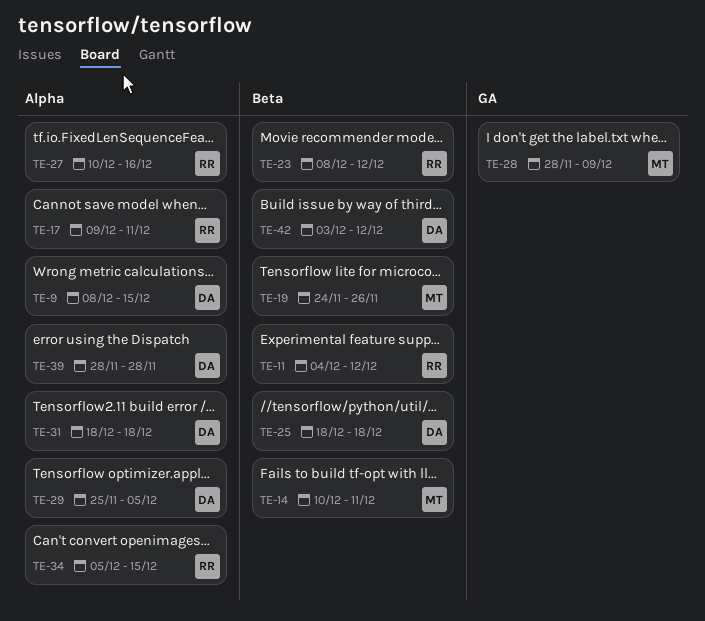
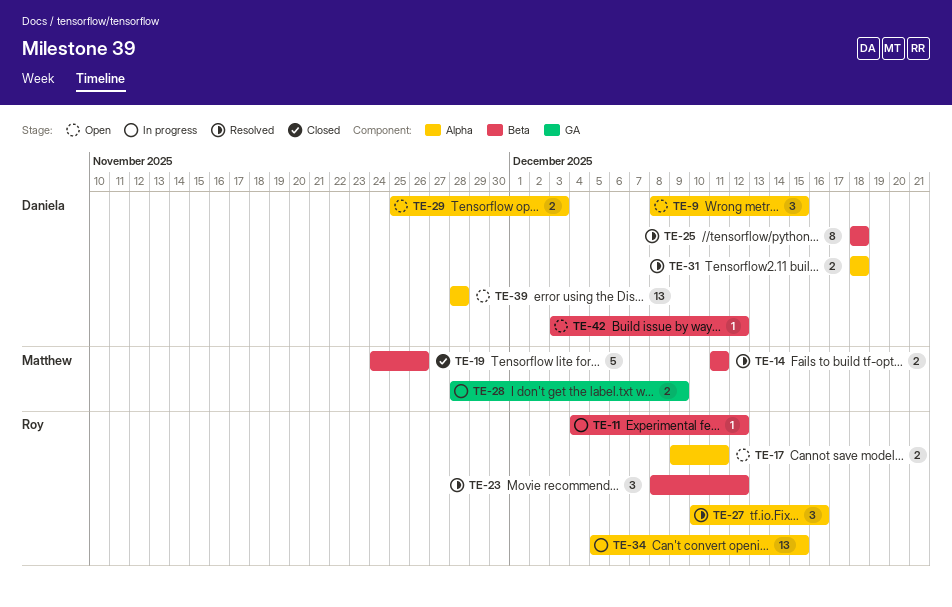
TE-14, start: Dec 10 -> Dec 11
TE-29, due: Dec 5 -> Dec 3

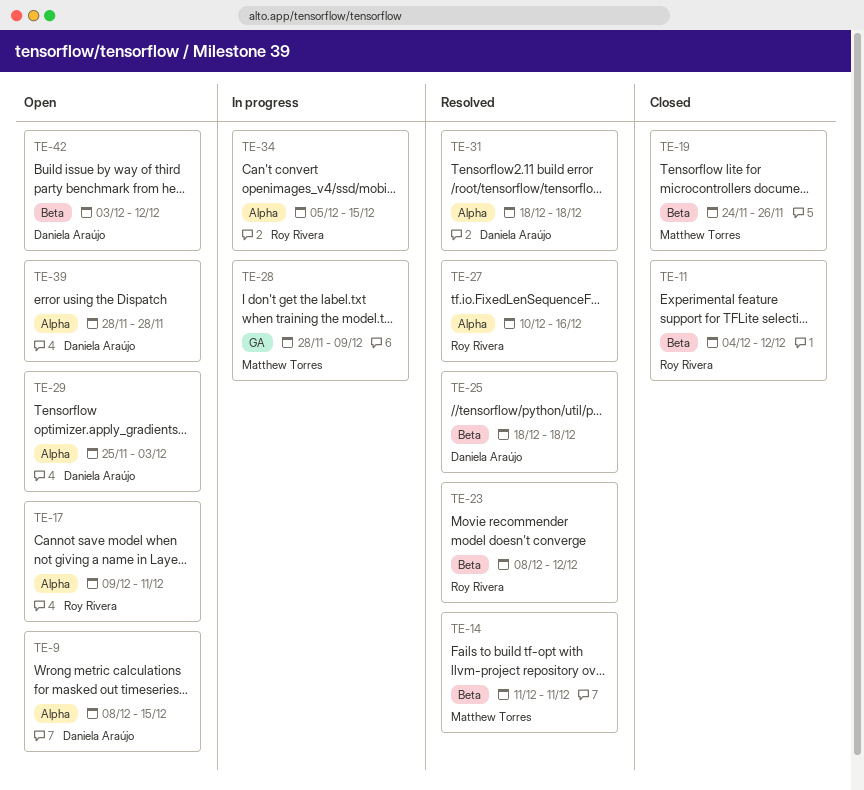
TE-11, status: In progress -> Closed

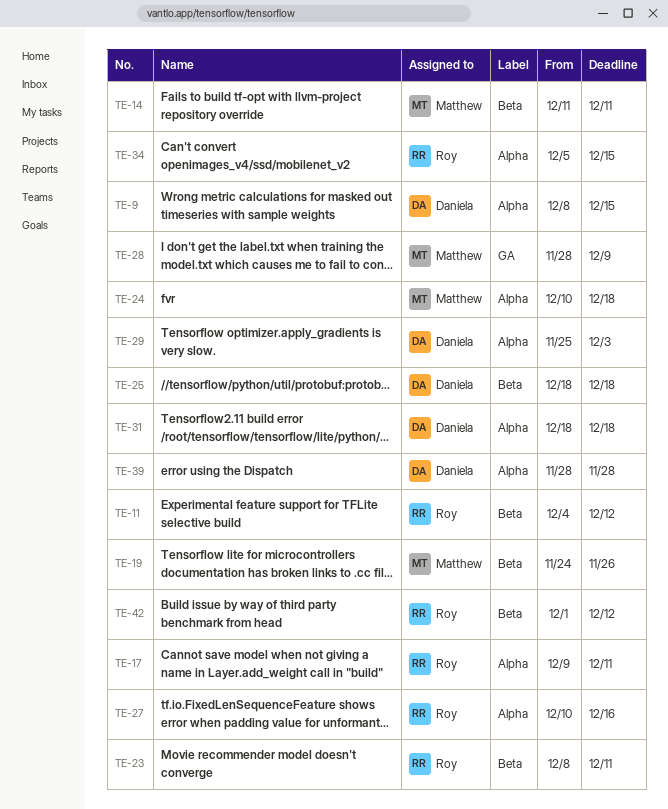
TE-23, due: Dec 12 -> Dec 11
TE-24: none -> present
TE-42, owner: Daniela Araújo -> Roy Rivera
TE-42, start: Dec 3 -> Dec 1

